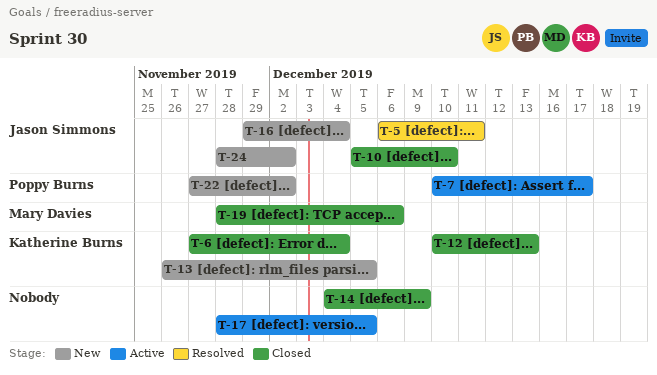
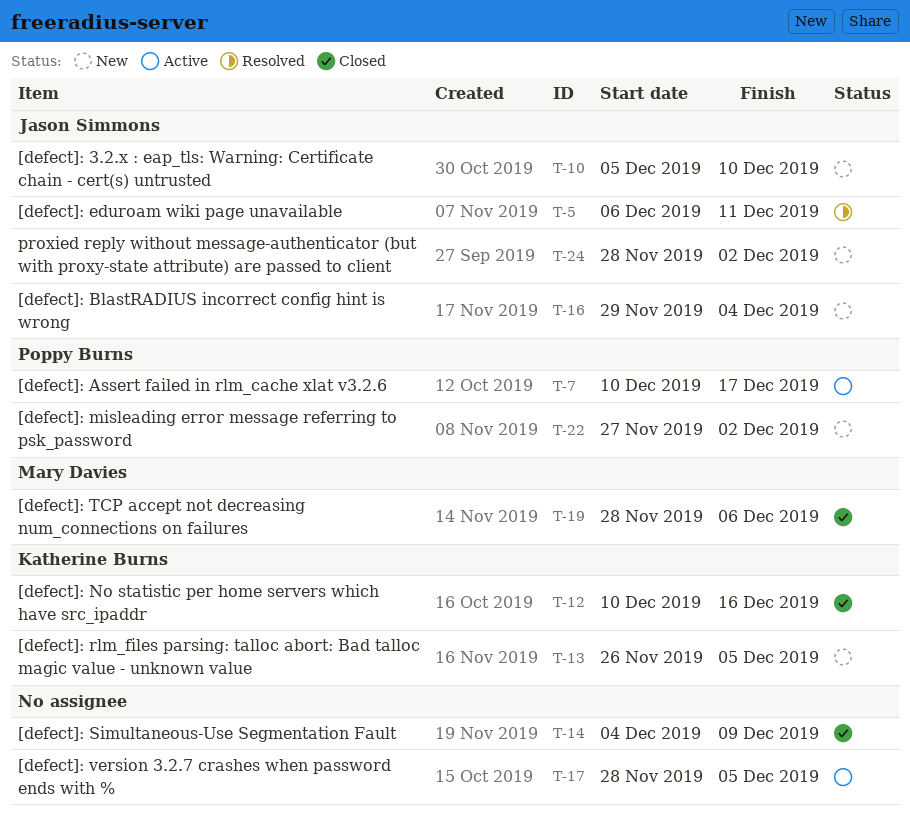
T-6: present -> none
T-10, status: Closed -> New
T-12, due: Dec 13 -> Dec 16

